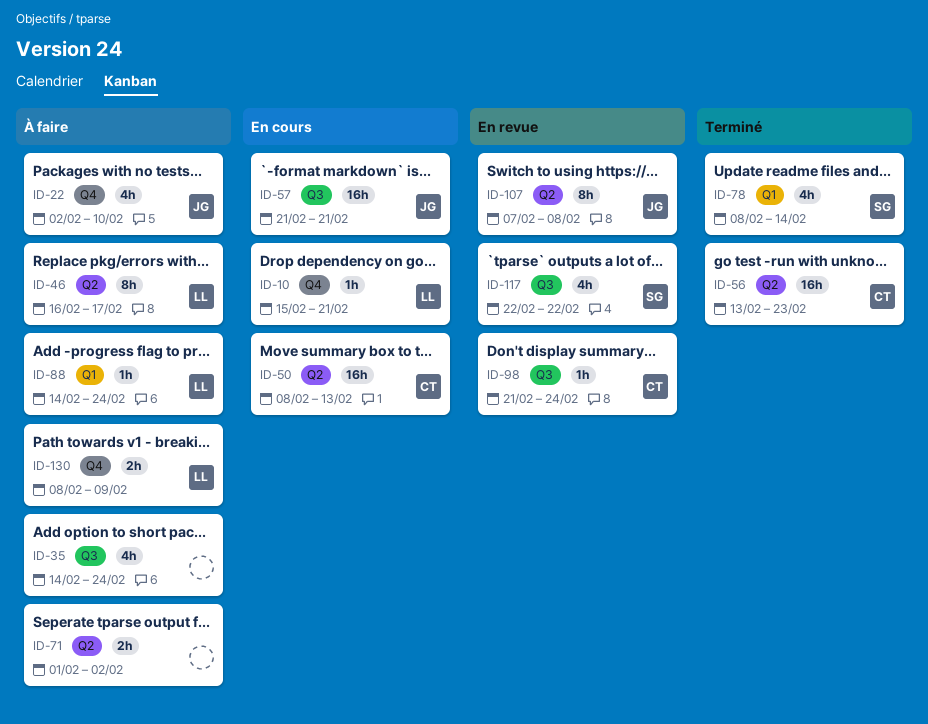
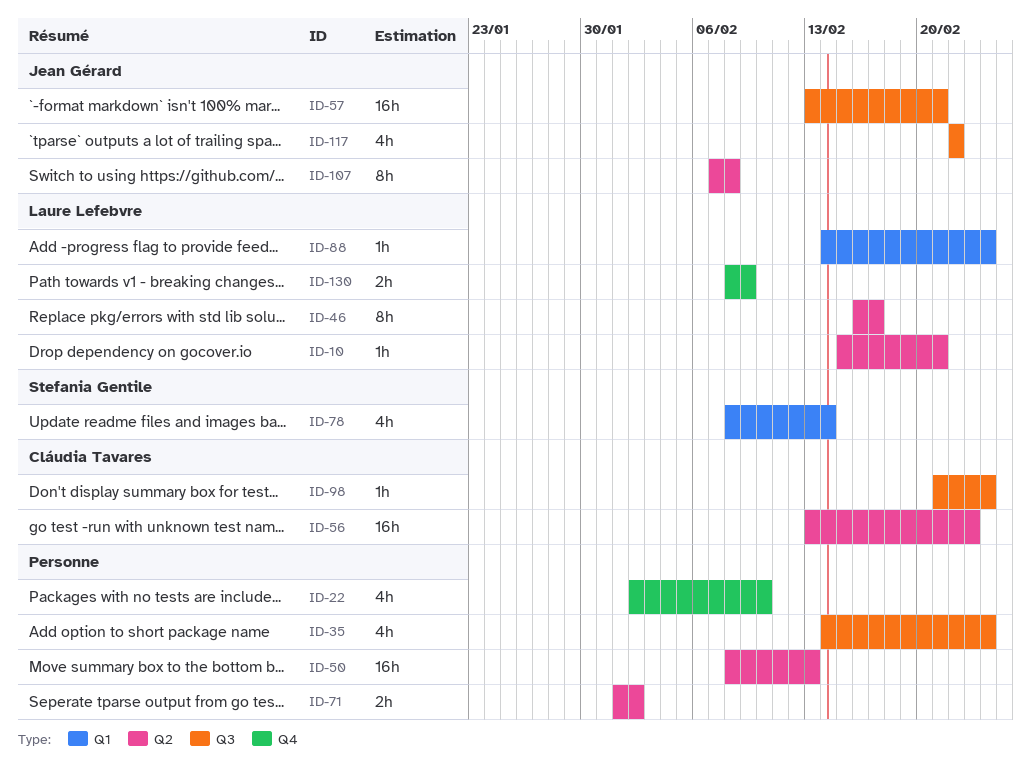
ID-10, label: Q4 -> Q2
ID-22, owner: Jean Gérard -> none
ID-50, owner: Cláudia Tavares -> none
ID-57, start: Feb 21 -> Feb 13
ID-117, owner: Stefania Gentile -> Jean Gérard

